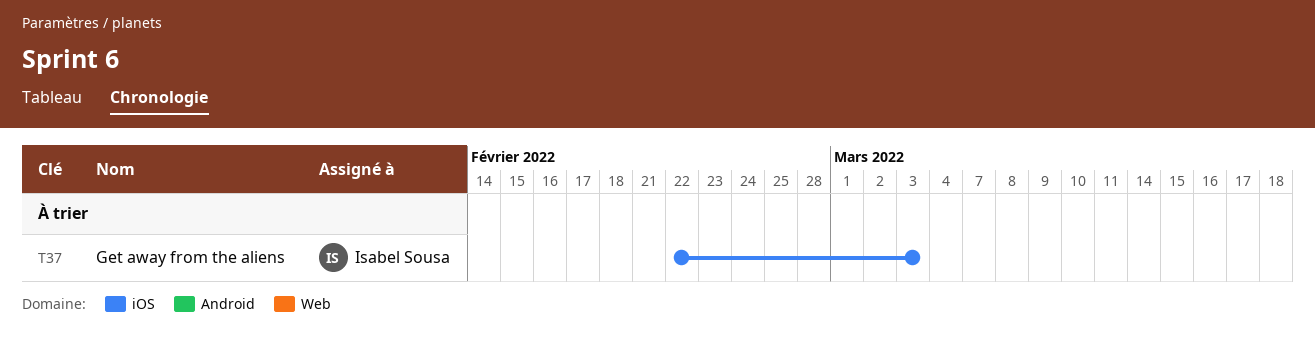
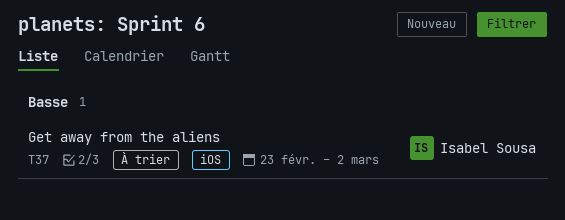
T37, start: Feb 22 -> Feb 23
T37, due: Mar 3 -> Mar 2

